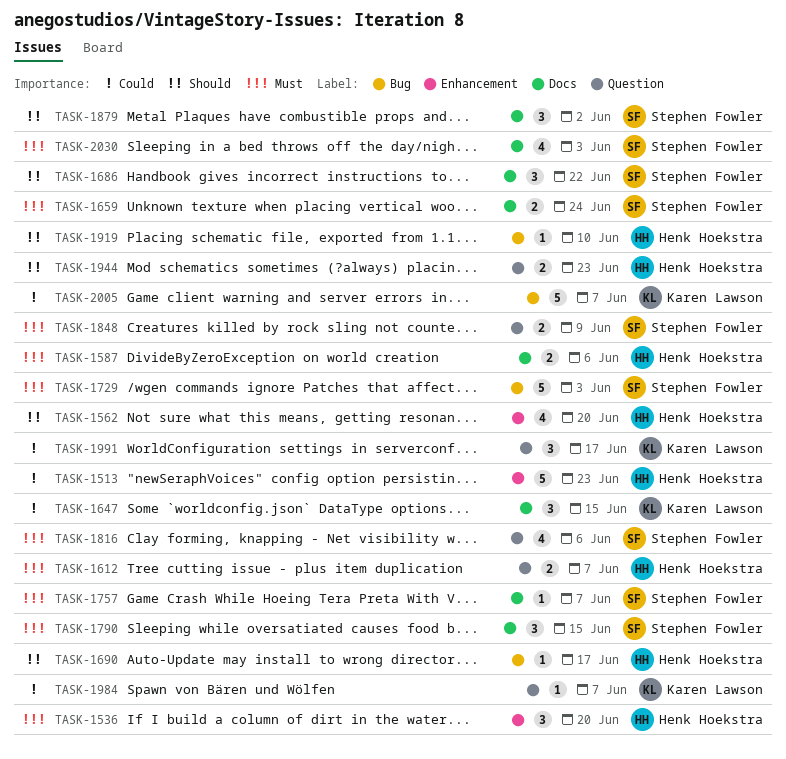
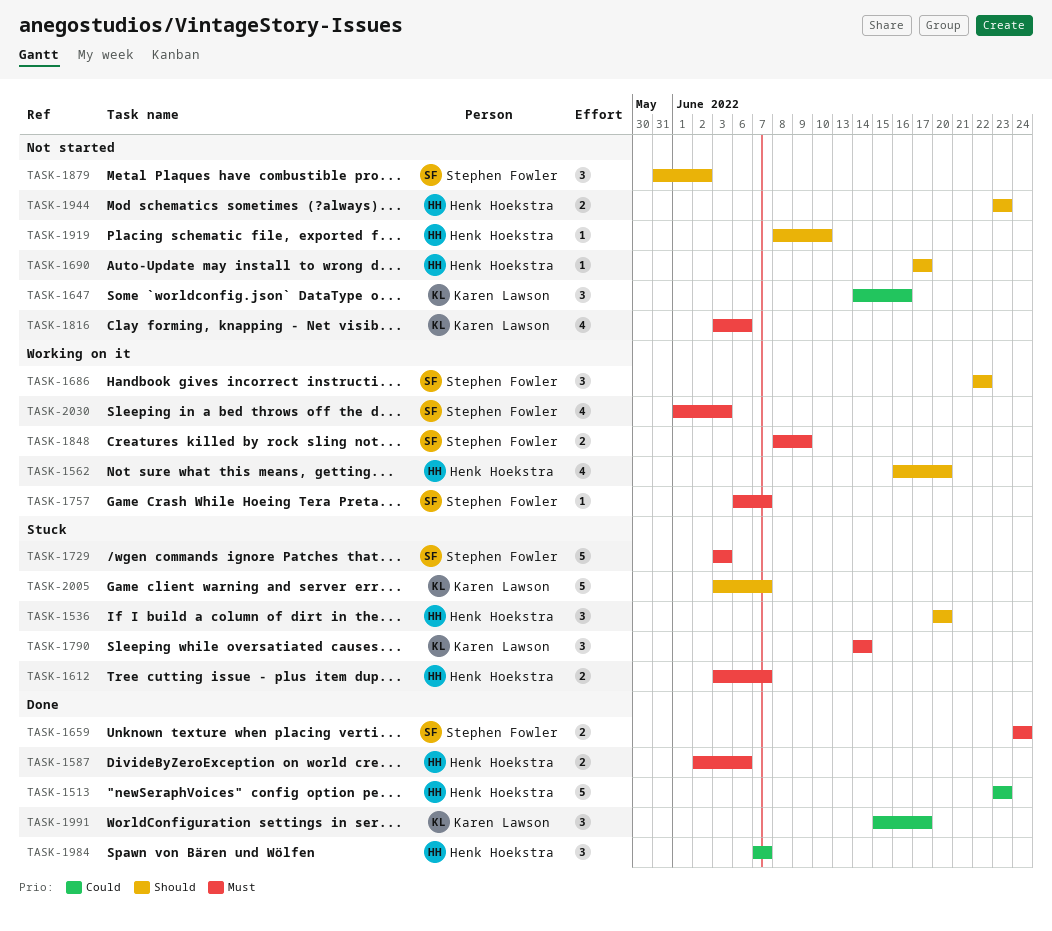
TASK-1536, priority: Must -> Should
TASK-1647, due: Jun 15 -> Jun 16
TASK-1790, owner: Stephen Fowler -> Karen Lawson
TASK-1790, due: Jun 15 -> Jun 14
TASK-1816, owner: Stephen Fowler -> Karen Lawson
TASK-1984, owner: Karen Lawson -> Henk Hoekstra
TASK-1984, estimate: 1 -> 3
TASK-2005, priority: Could -> Should

